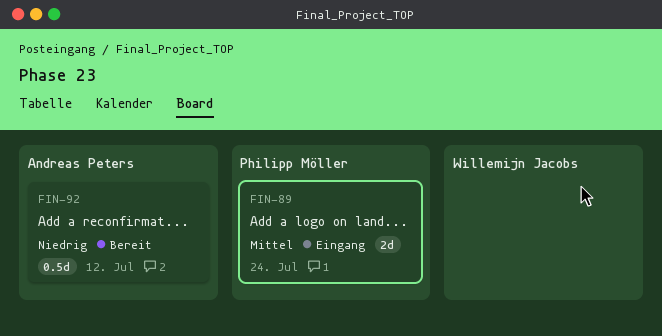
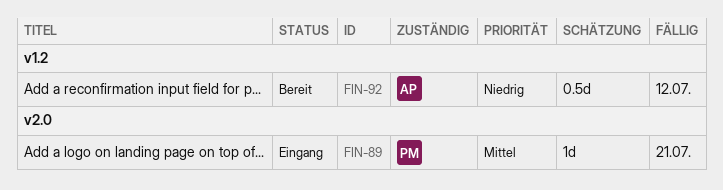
FIN-89, estimate: 2d -> 1d
FIN-89, due: Jul 24 -> Jul 21

